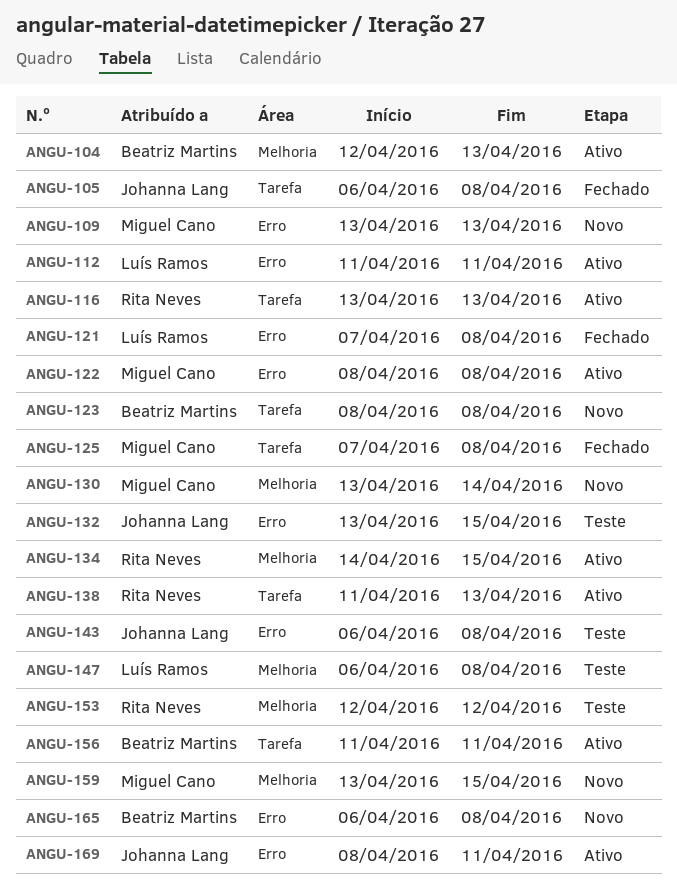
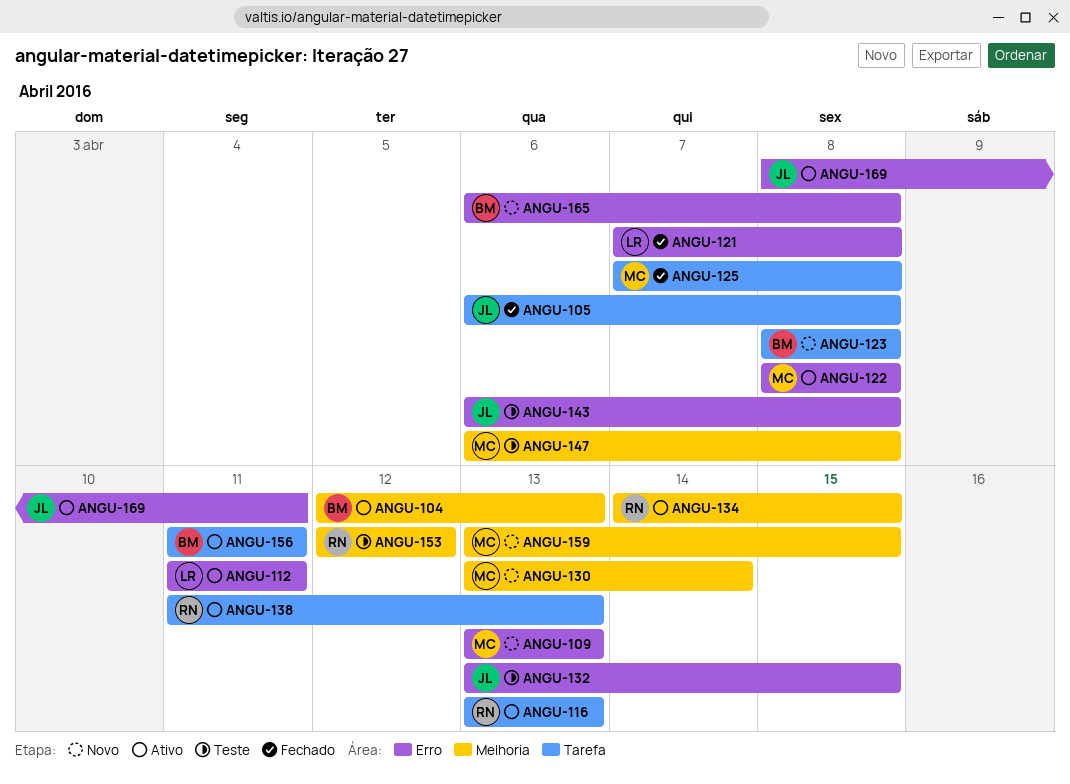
ANGU-147, owner: Luís Ramos -> Miguel Cano

